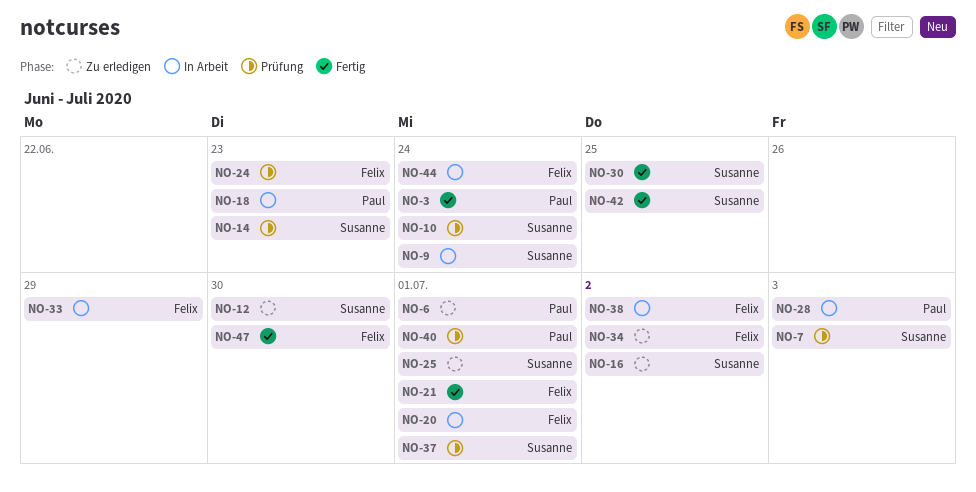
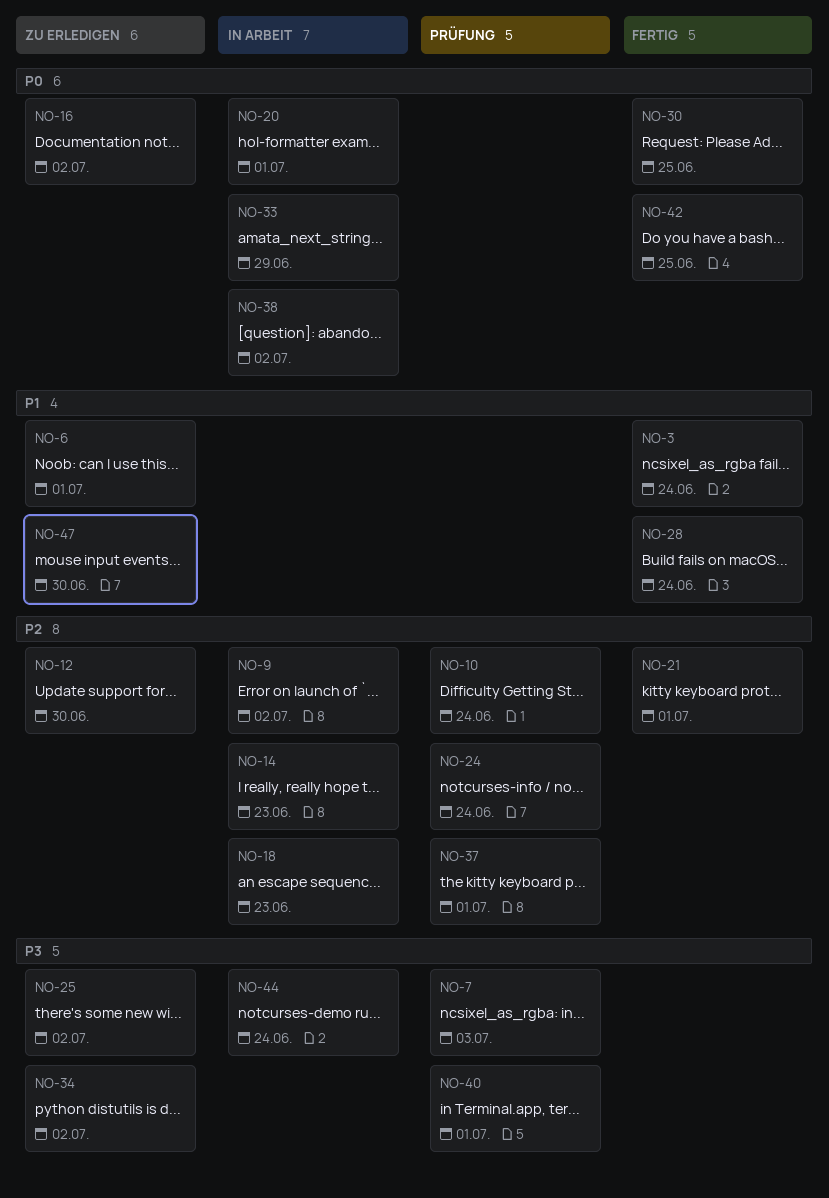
NO-9, due: Jun 24 -> Jul 2
NO-14, status: Prüfung -> In Arbeit
NO-24, due: Jun 23 -> Jun 24
NO-25, due: Jul 1 -> Jul 2
NO-28, status: In Arbeit -> Fertig
NO-28, due: Jul 3 -> Jun 24
NO-47, status: Fertig -> Zu erledigen

